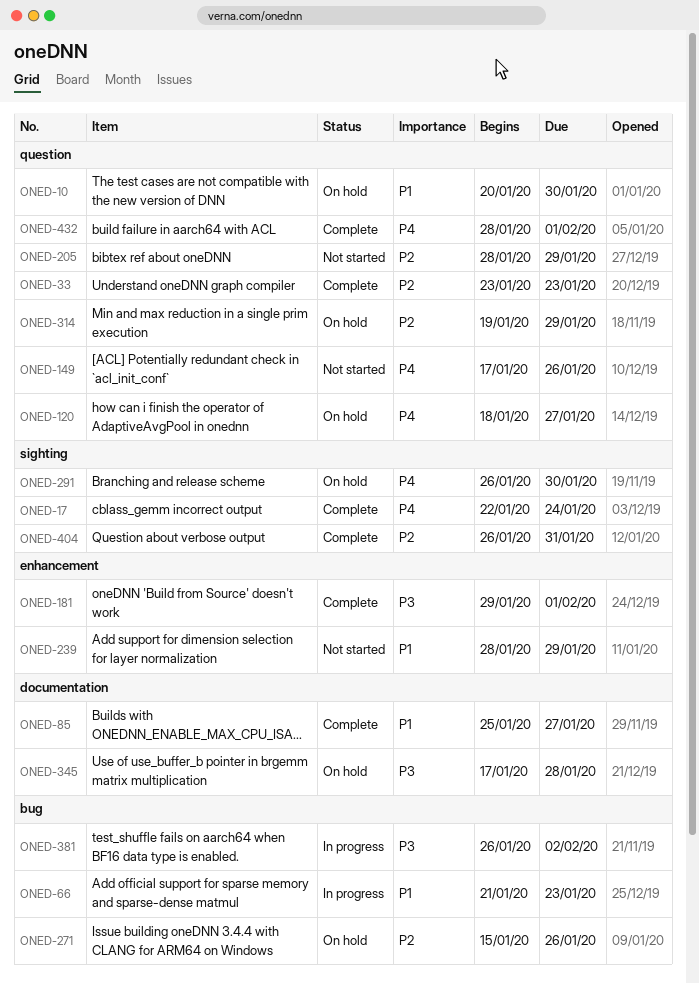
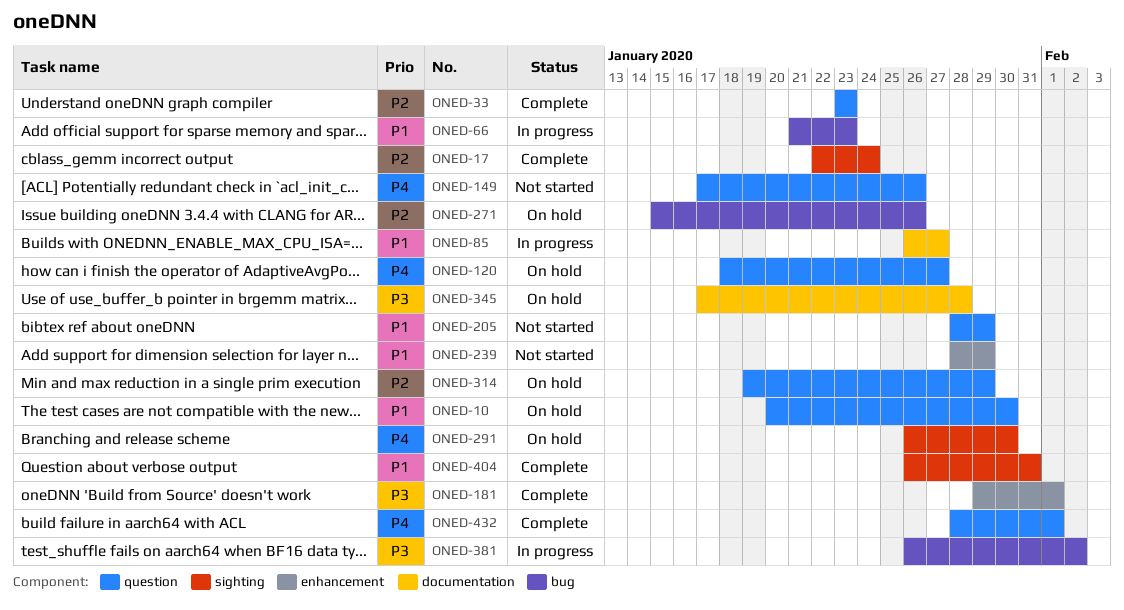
ONED-17, priority: P4 -> P2
ONED-85, status: Complete -> In progress
ONED-85, start: Jan 25 -> Jan 26
ONED-205, priority: P2 -> P1
ONED-404, priority: P2 -> P1

